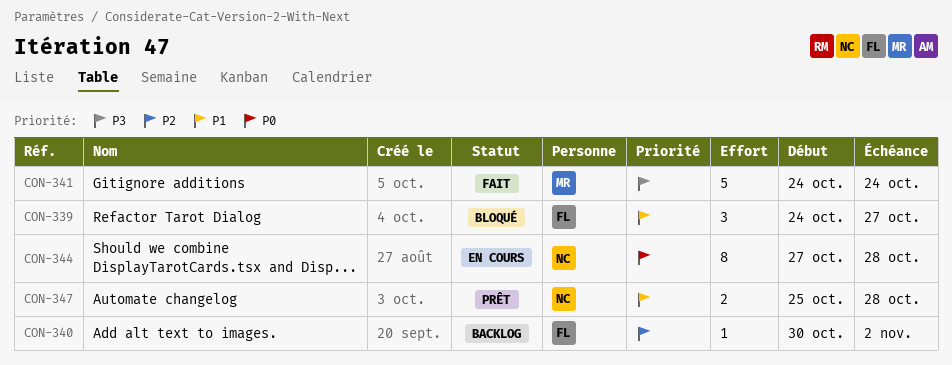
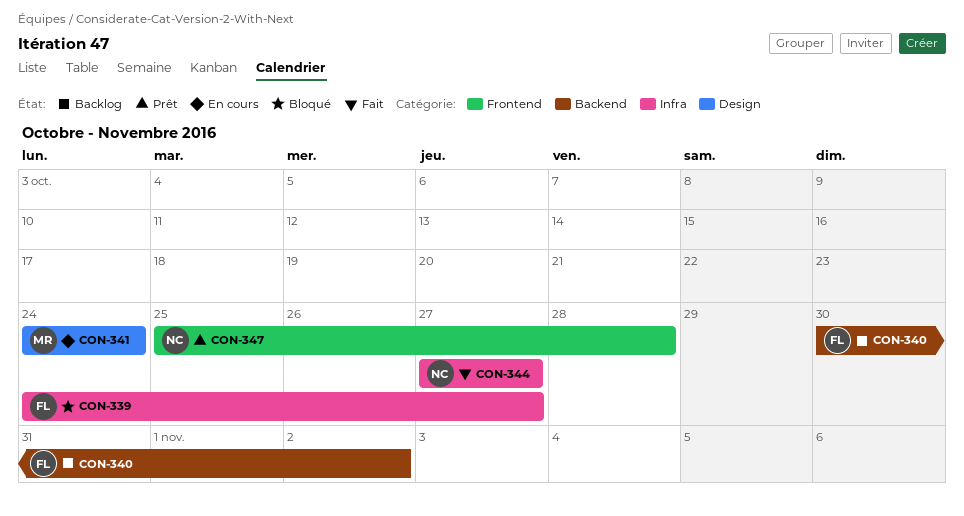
CON-341, status: Fait -> En cours
CON-344, status: En cours -> Fait
CON-344, due: Oct 28 -> Oct 27

